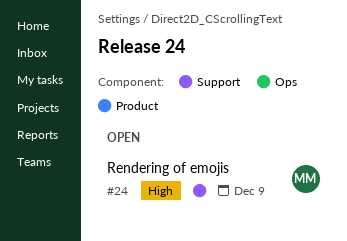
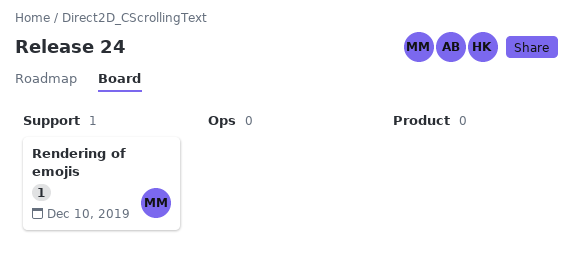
Rendering of emojis, due: Dec 9 -> Dec 10

